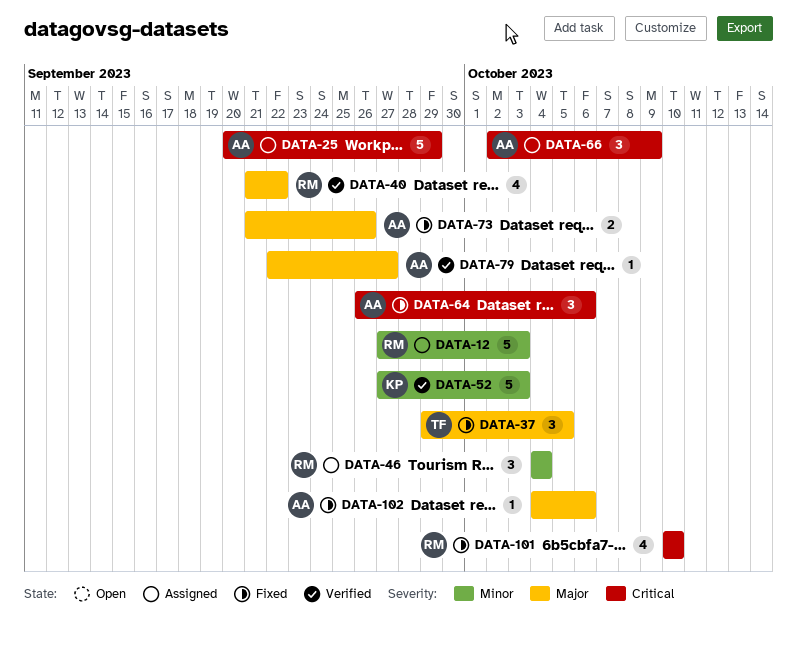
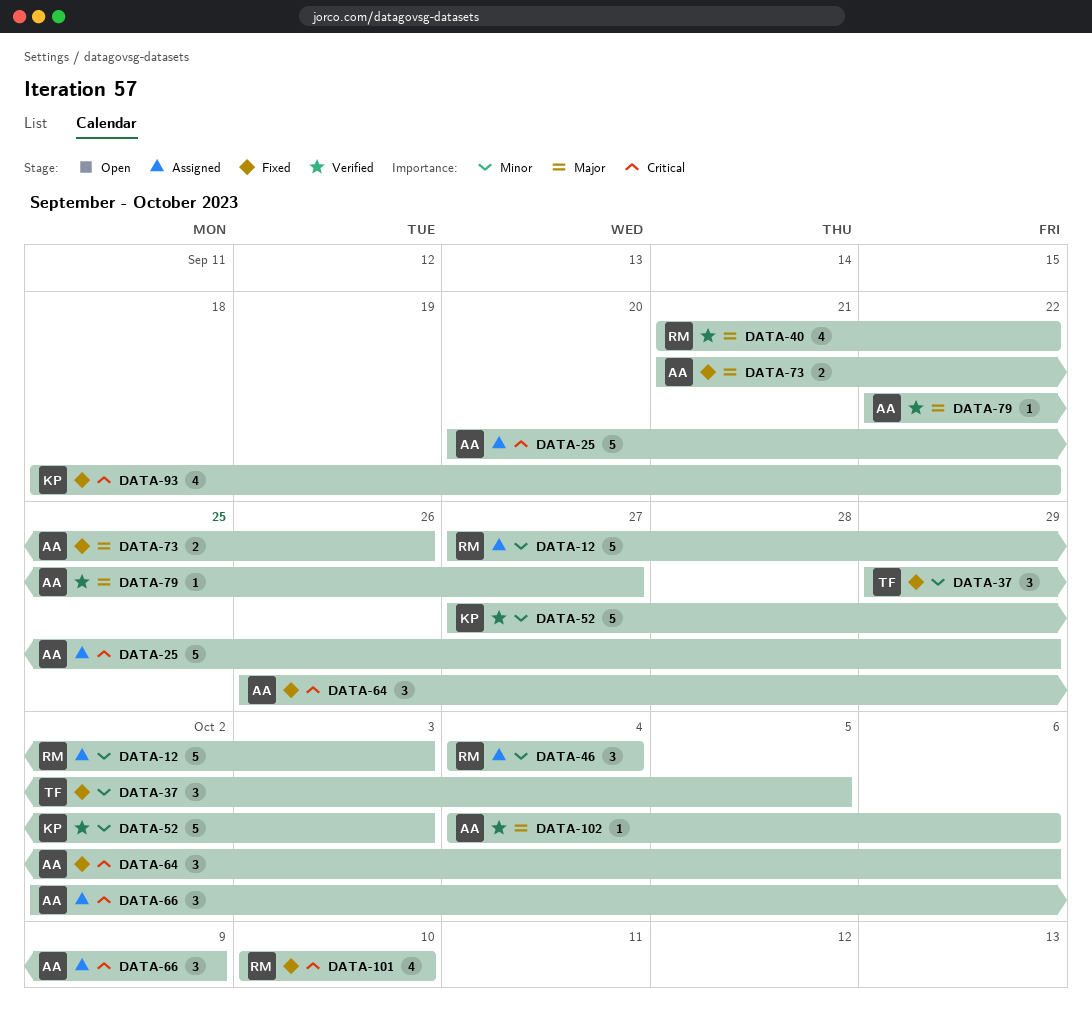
DATA-37, priority: Major -> Minor
DATA-93: none -> present
DATA-102, status: Fixed -> Verified

